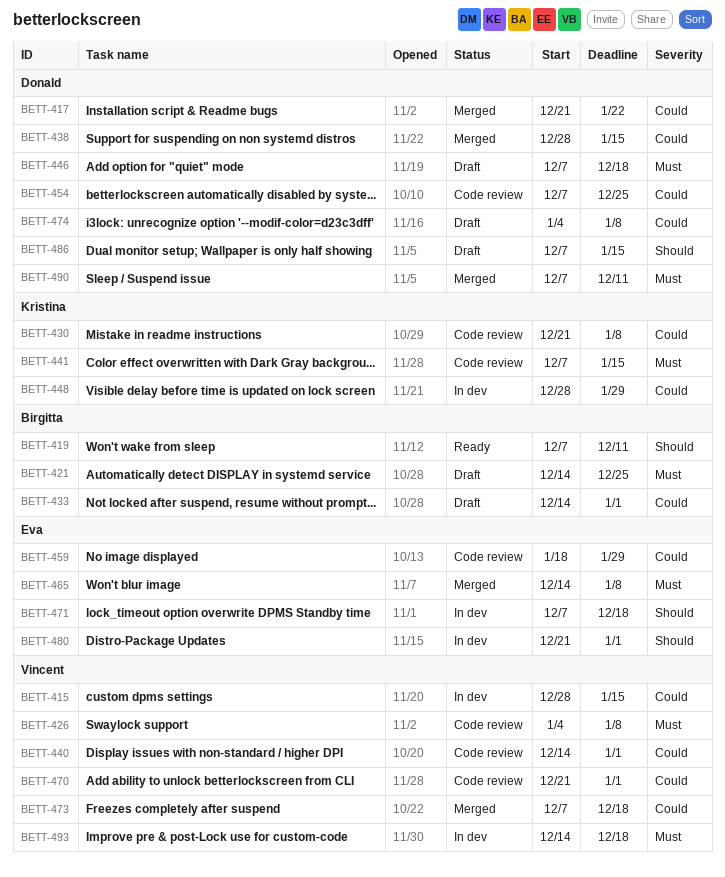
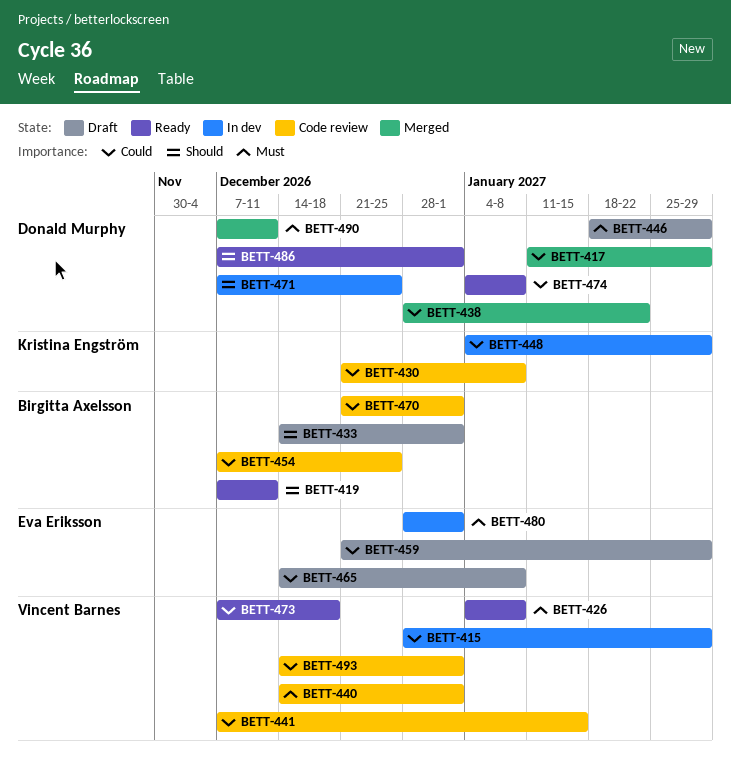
BETT-415, due: Jan 15 -> Jan 29
BETT-417, start: Dec 21 -> Jan 11
BETT-417, due: Jan 22 -> Jan 29
BETT-421: present -> none
BETT-426, status: Code review -> Ready
BETT-433, priority: Could -> Should
BETT-438, due: Jan 15 -> Jan 22
BETT-440, priority: Could -> Must
BETT-441, owner: Kristina Engström -> Vincent Barnes
BETT-441, priority: Must -> Could
BETT-446, start: Dec 7 -> Jan 18
BETT-446, due: Dec 18 -> Jan 29
BETT-448, start: Dec 28 -> Jan 4
BETT-454, owner: Donald Murphy -> Birgitta Axelsson
BETT-459, status: Code review -> Draft
BETT-459, start: Jan 18 -> Dec 21
BETT-465, status: Merged -> Draft
BETT-465, priority: Must -> Could
BETT-470, owner: Vincent Barnes -> Birgitta Axelsson
BETT-471, owner: Eva Eriksson -> Donald Murphy
BETT-471, due: Dec 18 -> Dec 25
BETT-473, status: Merged -> Ready
BETT-474, status: Draft -> Ready
BETT-480, priority: Should -> Must
BETT-480, start: Dec 21 -> Dec 28
BETT-486, status: Draft -> Ready
BETT-486, due: Jan 15 -> Jan 1
BETT-493, status: In dev -> Code review
BETT-493, priority: Must -> Could
BETT-493, due: Dec 18 -> Jan 1

